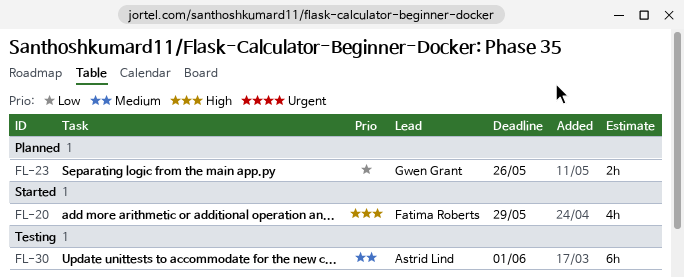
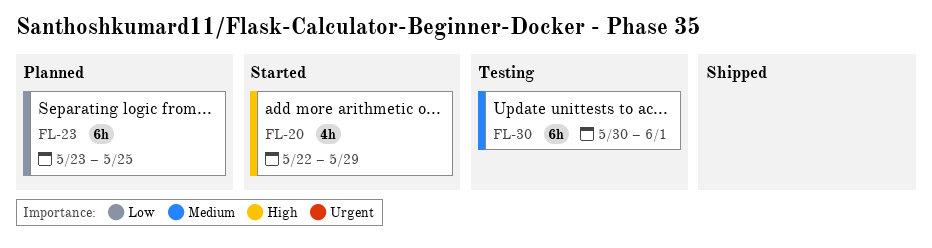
FL-23, estimate: 2h -> 6h
FL-23, due: May 26 -> May 25

